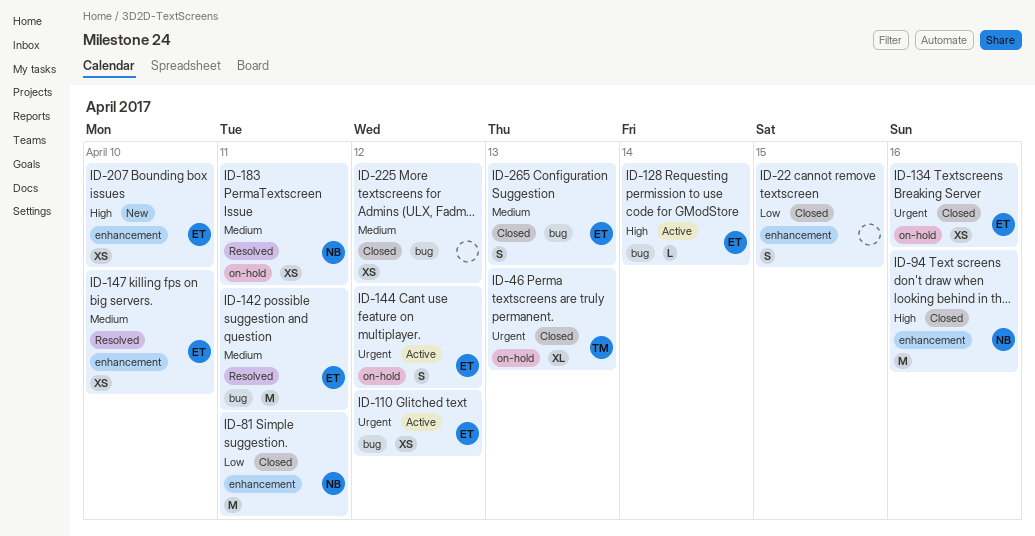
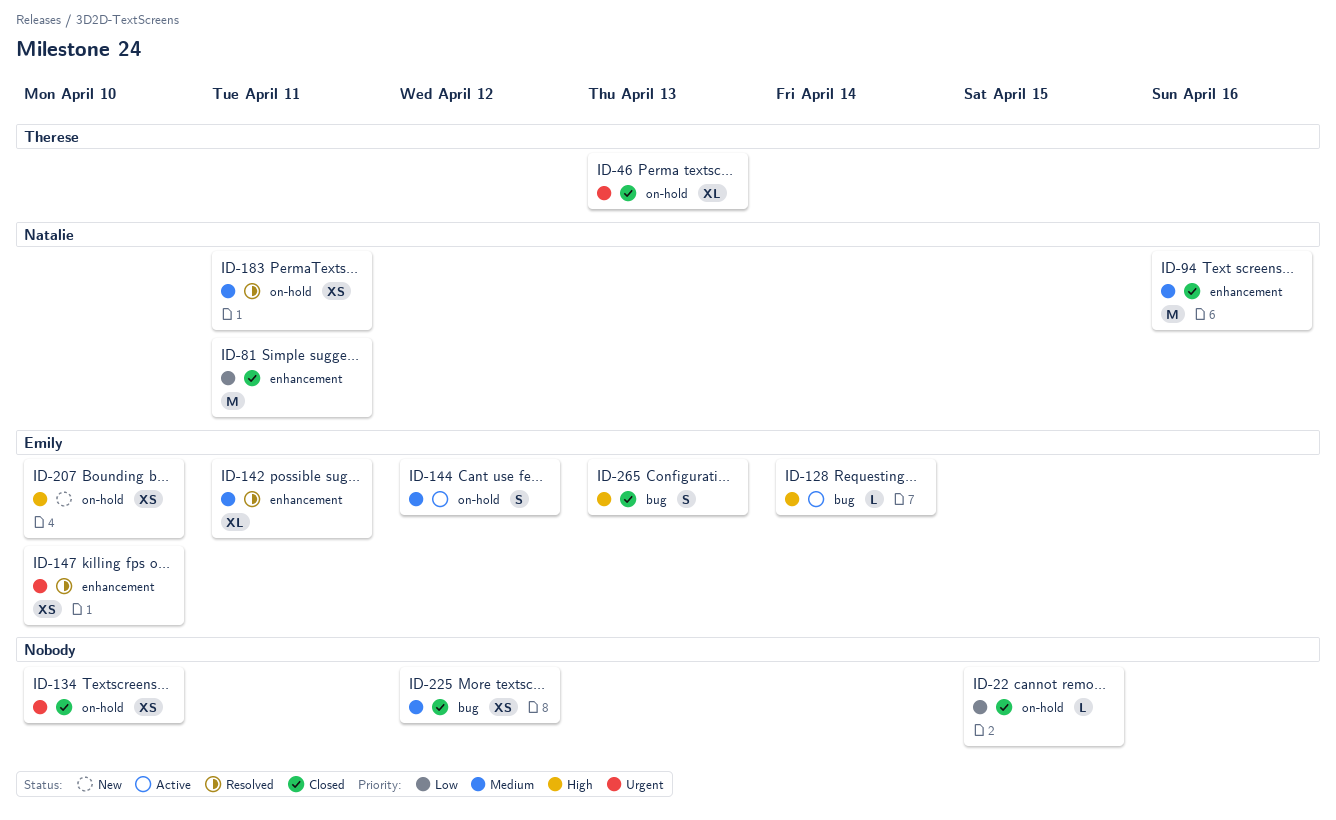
ID-22, label: enhancement -> on-hold
ID-22, estimate: S -> L
ID-94, priority: High -> Medium
ID-110: present -> none
ID-134, owner: Emily -> none
ID-134, due: Apr 16 -> Apr 10
ID-142, label: bug -> enhancement
ID-142, estimate: M -> XL
ID-144, priority: Urgent -> Medium
ID-147, priority: Medium -> Urgent
ID-207, label: enhancement -> on-hold
ID-265, priority: Medium -> High

